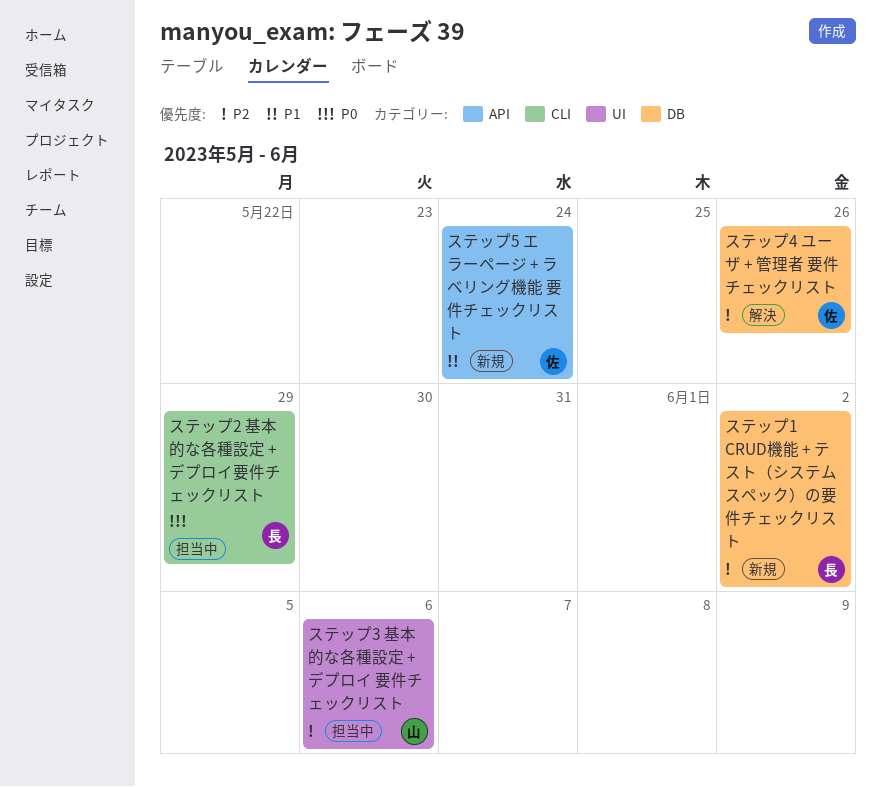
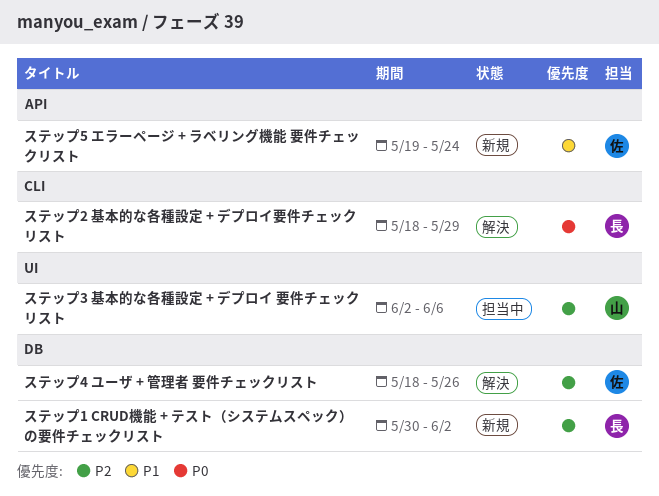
ステップ2 基本的な各種設定 + デプロイ要件チェックリスト, status: 担当中 -> 解決

